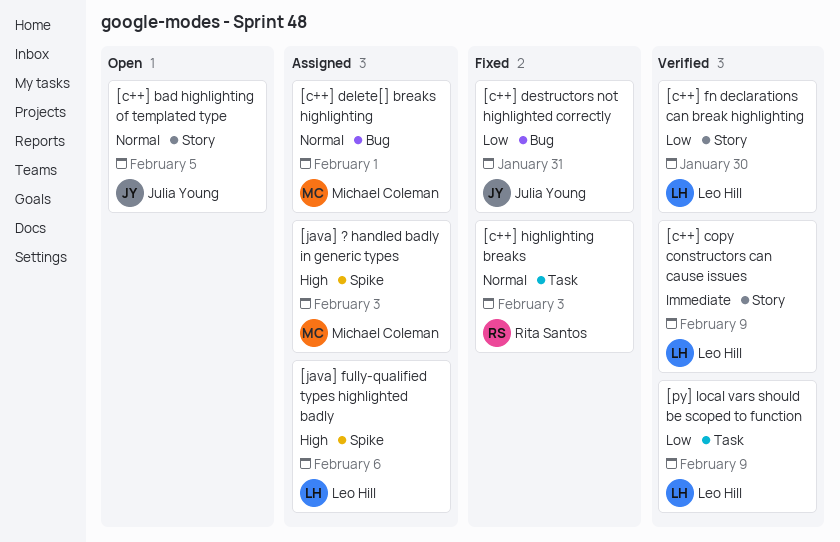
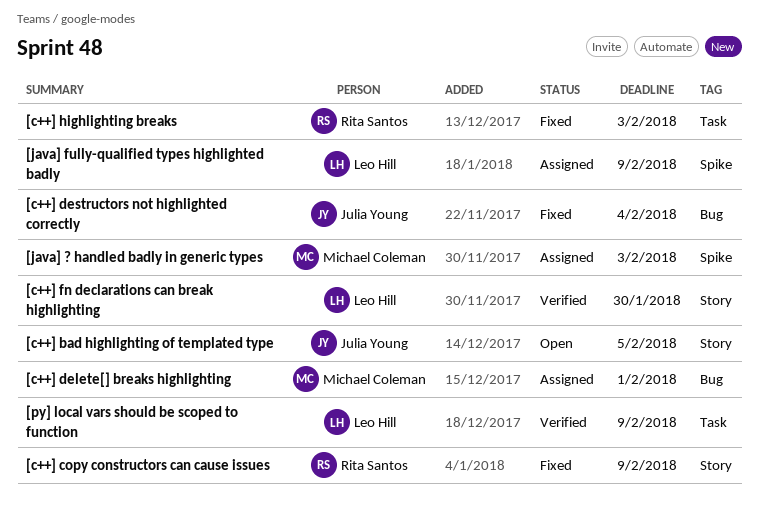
[c++] copy constructors can cause issues, status: Verified -> Fixed
[c++] copy constructors can cause issues, owner: Leo Hill -> Rita Santos
[c++] destructors not highlighted correctly, due: Jan 31 -> Feb 4
[java] fully-qualified types highlighted badly, due: Feb 6 -> Feb 9

